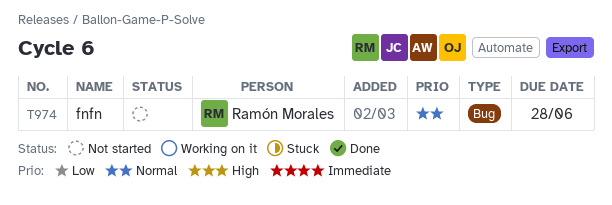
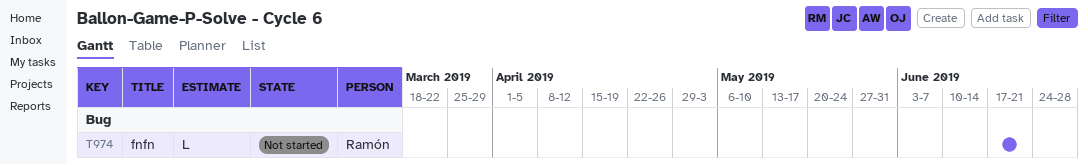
T974, due: Jun 28 -> Jun 21

